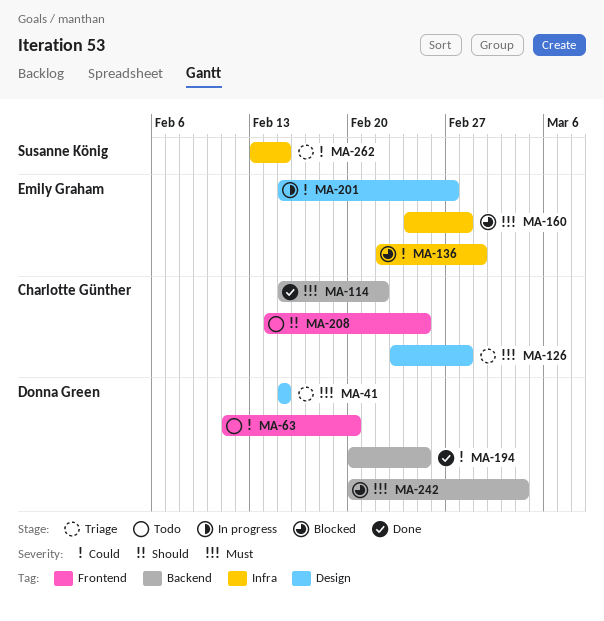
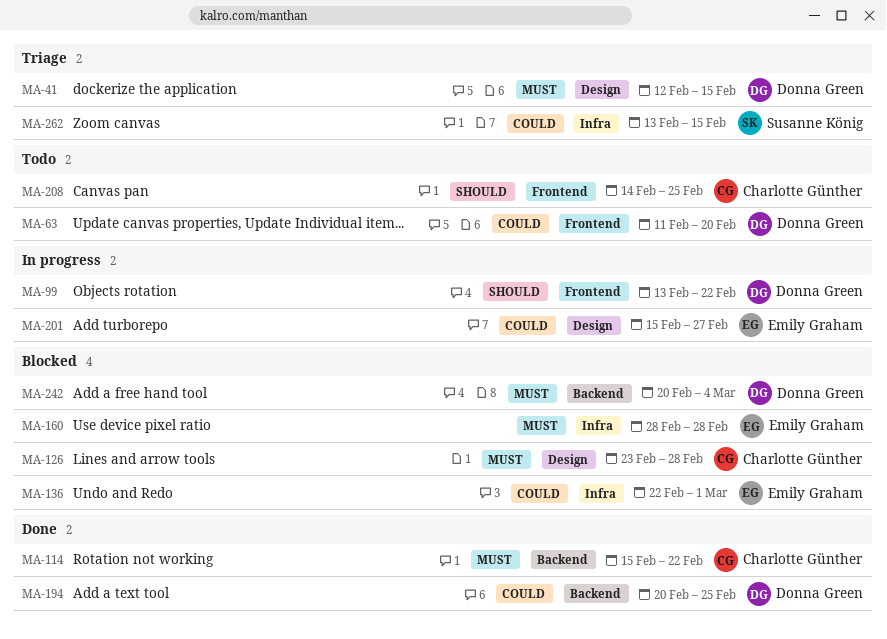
MA-41, start: Feb 15 -> Feb 12
MA-99: none -> present
MA-126, status: Triage -> Blocked
MA-160, start: Feb 24 -> Feb 28

